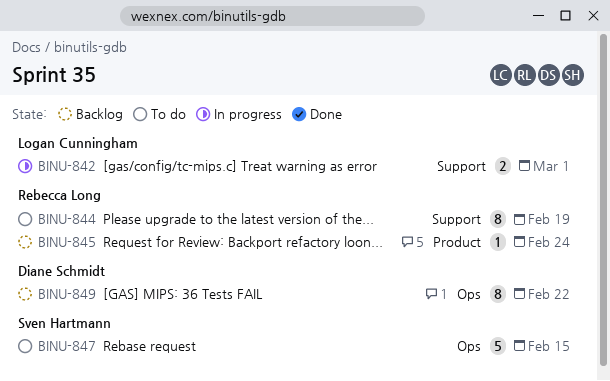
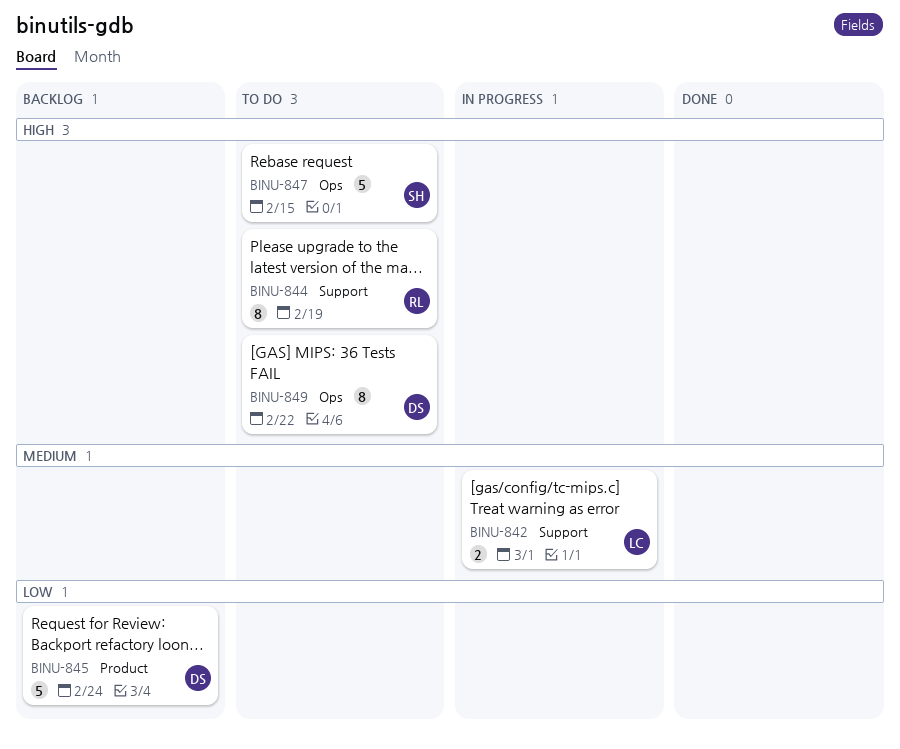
BINU-845, owner: Rebecca Long -> Diane Schmidt
BINU-845, estimate: 1 -> 5
BINU-849, status: Backlog -> To do

